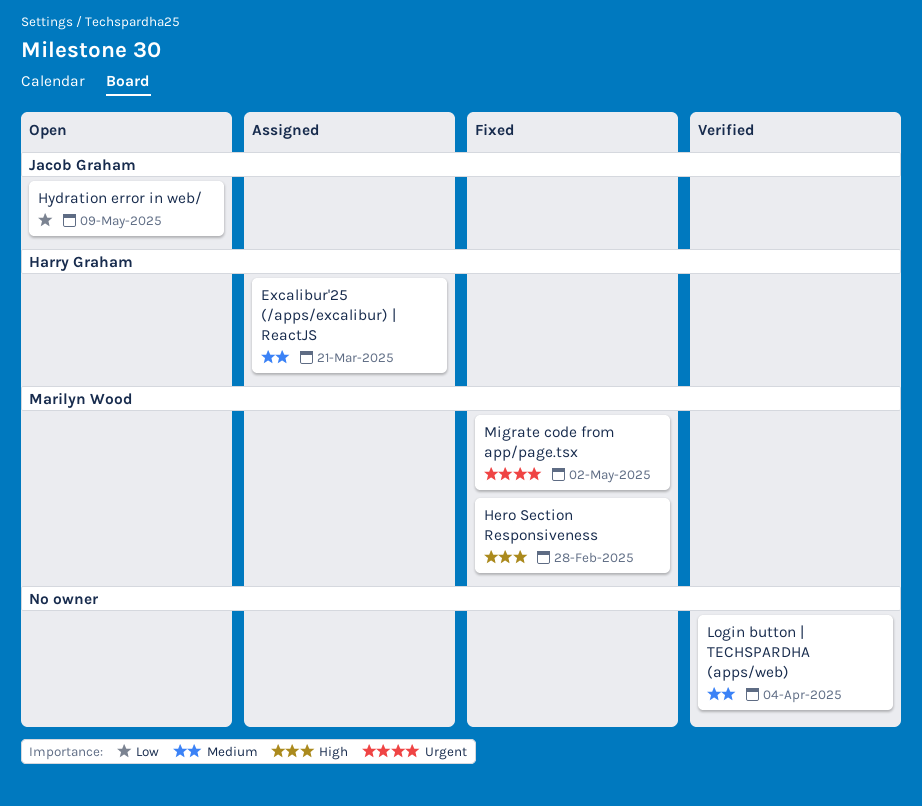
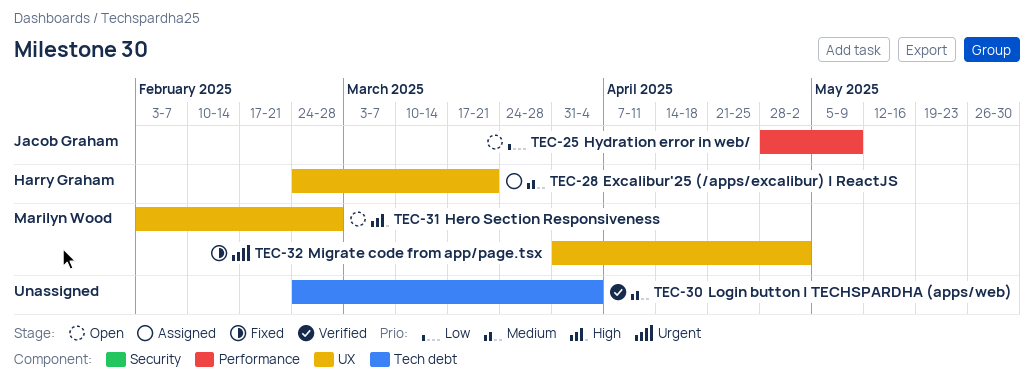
Hero Section Responsiveness, status: Fixed -> Open

